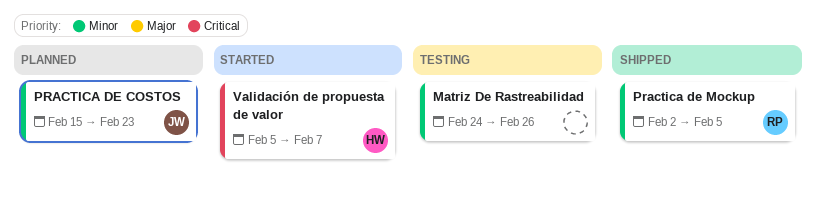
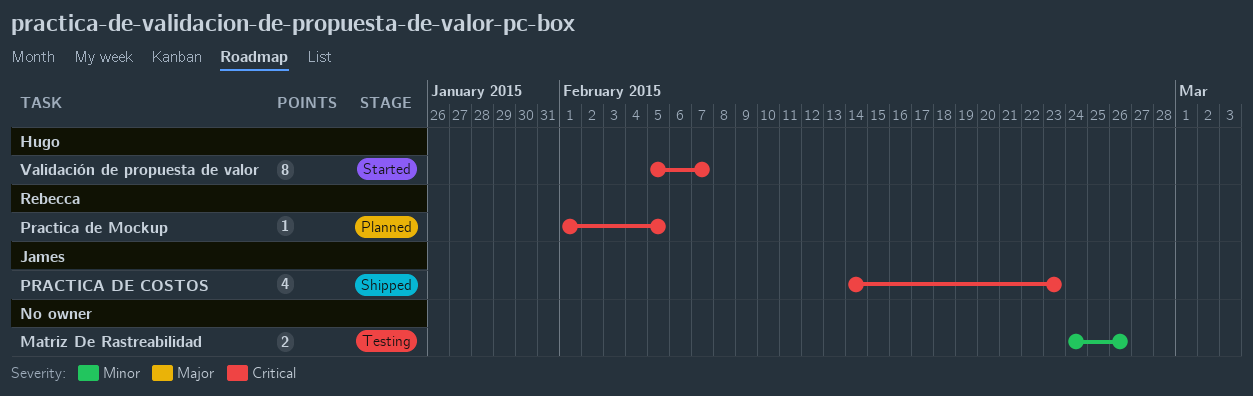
PRACTICA DE COSTOS, status: Planned -> Shipped
PRACTICA DE COSTOS, priority: Minor -> Critical
PRACTICA DE COSTOS, start: Feb 15 -> Feb 14
Practica de Mockup, status: Shipped -> Planned
Practica de Mockup, priority: Minor -> Critical
Practica de Mockup, start: Feb 2 -> Feb 1

